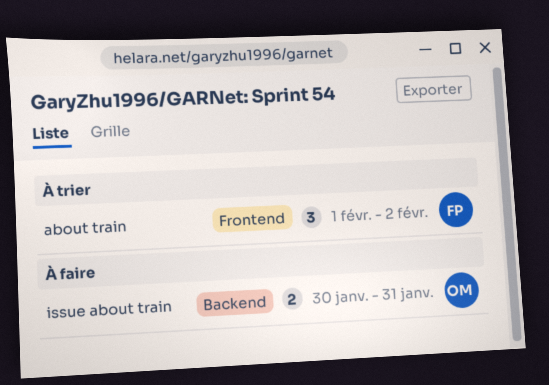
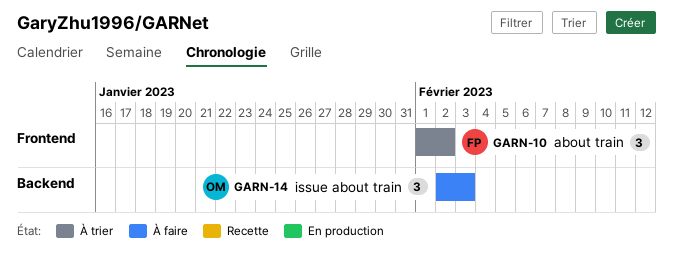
issue about train, estimate: 2 -> 3
issue about train, start: Jan 30 -> Feb 2
issue about train, due: Jan 31 -> Feb 3

